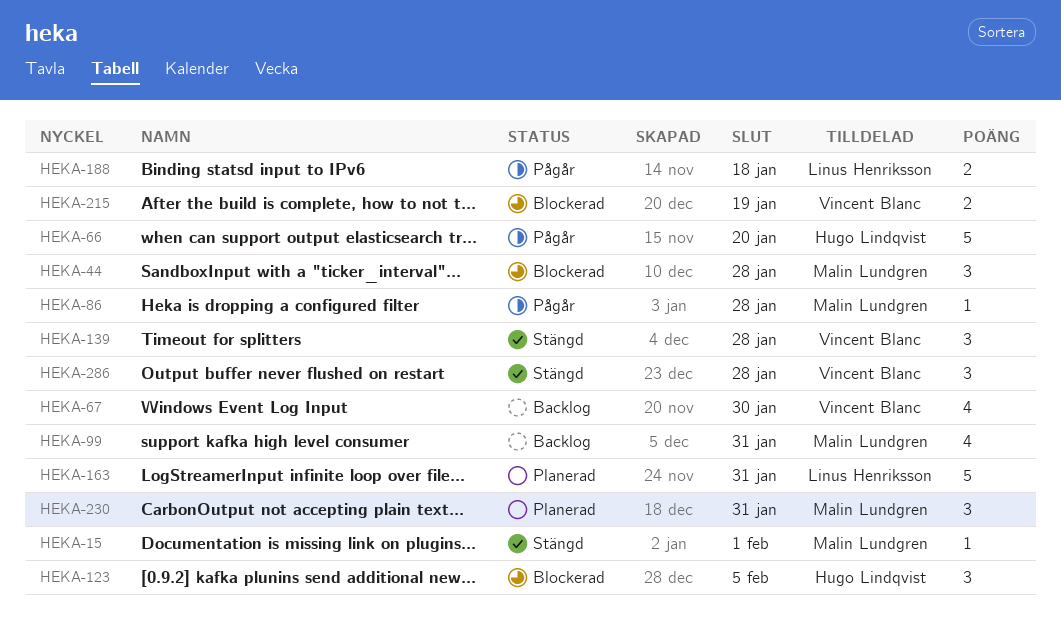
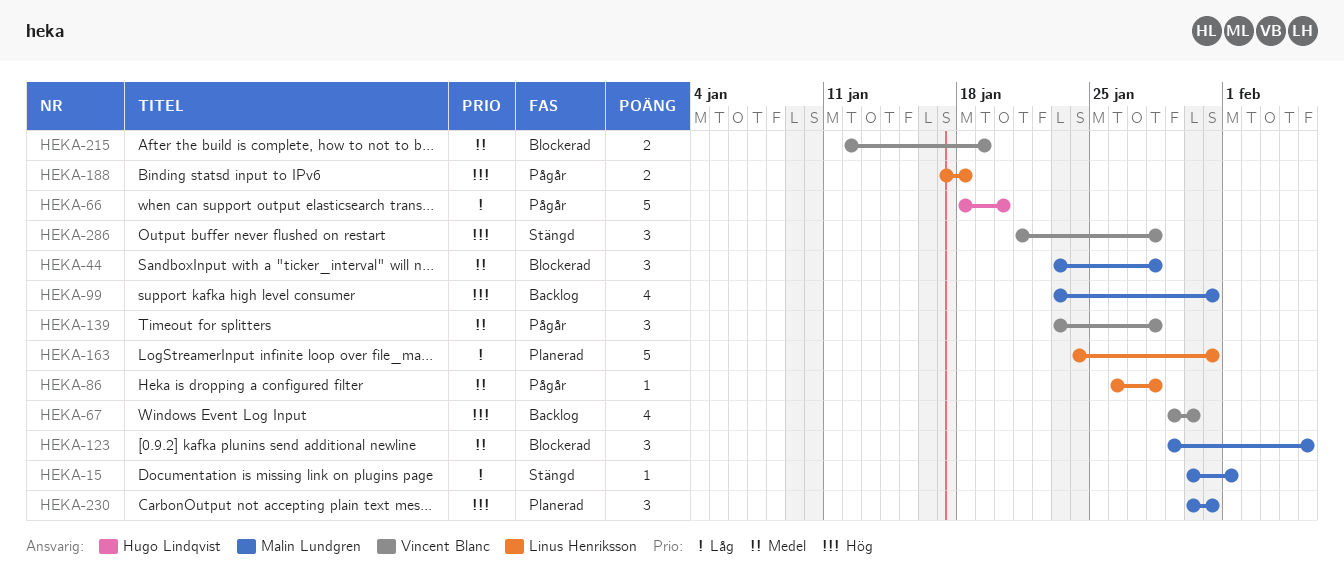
HEKA-86, owner: Malin Lundgren -> Linus Henriksson
HEKA-123, owner: Hugo Lindqvist -> Malin Lundgren
HEKA-139, status: Stängd -> Pågår

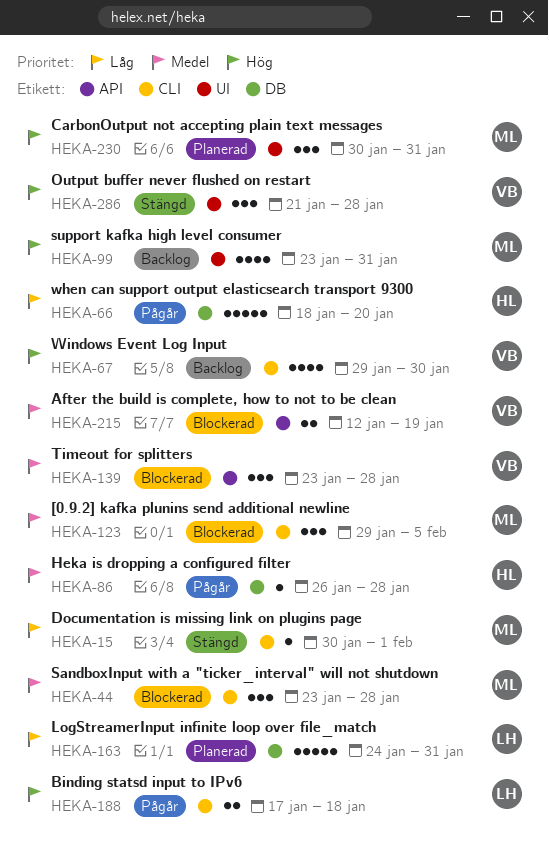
HEKA-86, owner: Linus Henriksson -> Hugo Lindqvist
HEKA-139, status: Pågår -> Blockerad

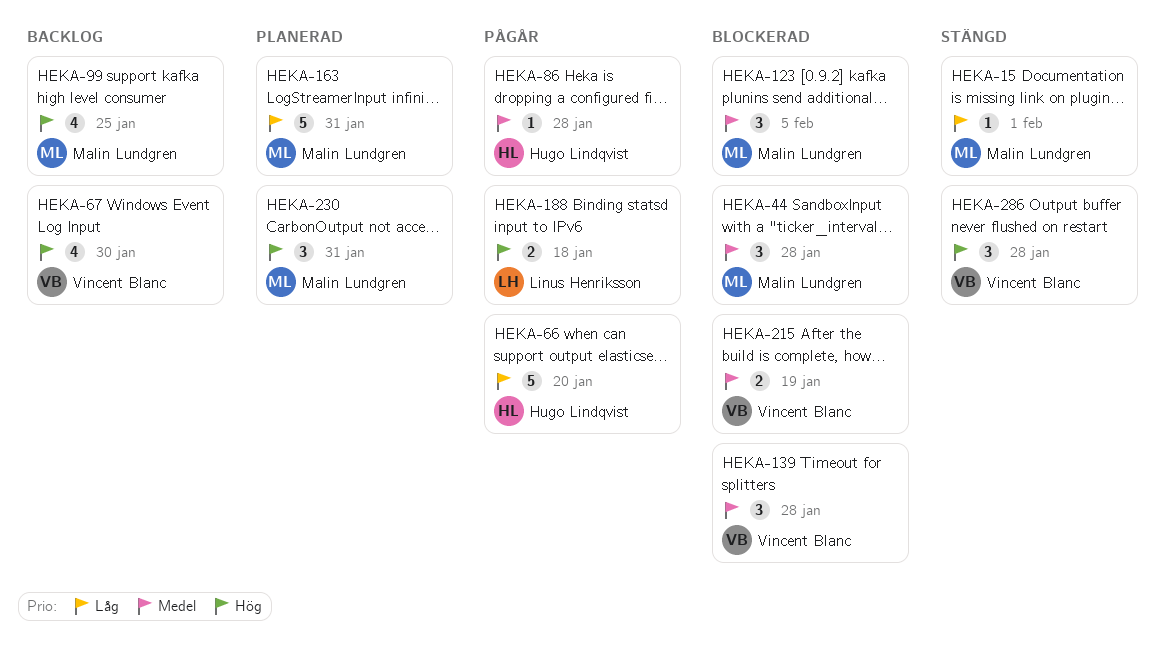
HEKA-99, due: Jan 31 -> Jan 25
HEKA-163, owner: Linus Henriksson -> Malin Lundgren

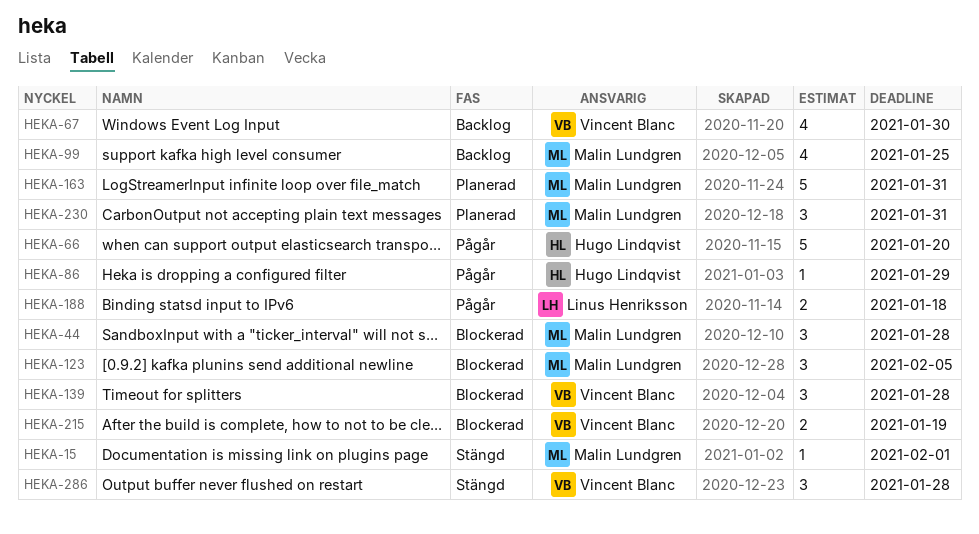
HEKA-86, due: Jan 28 -> Jan 29

